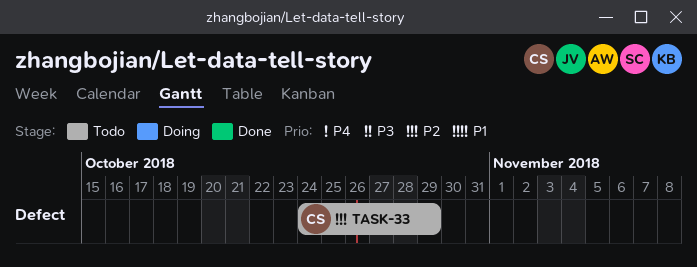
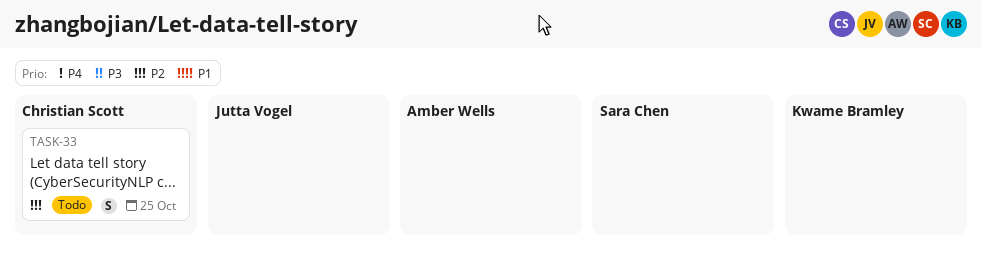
TASK-33, due: Oct 29 -> Oct 25

